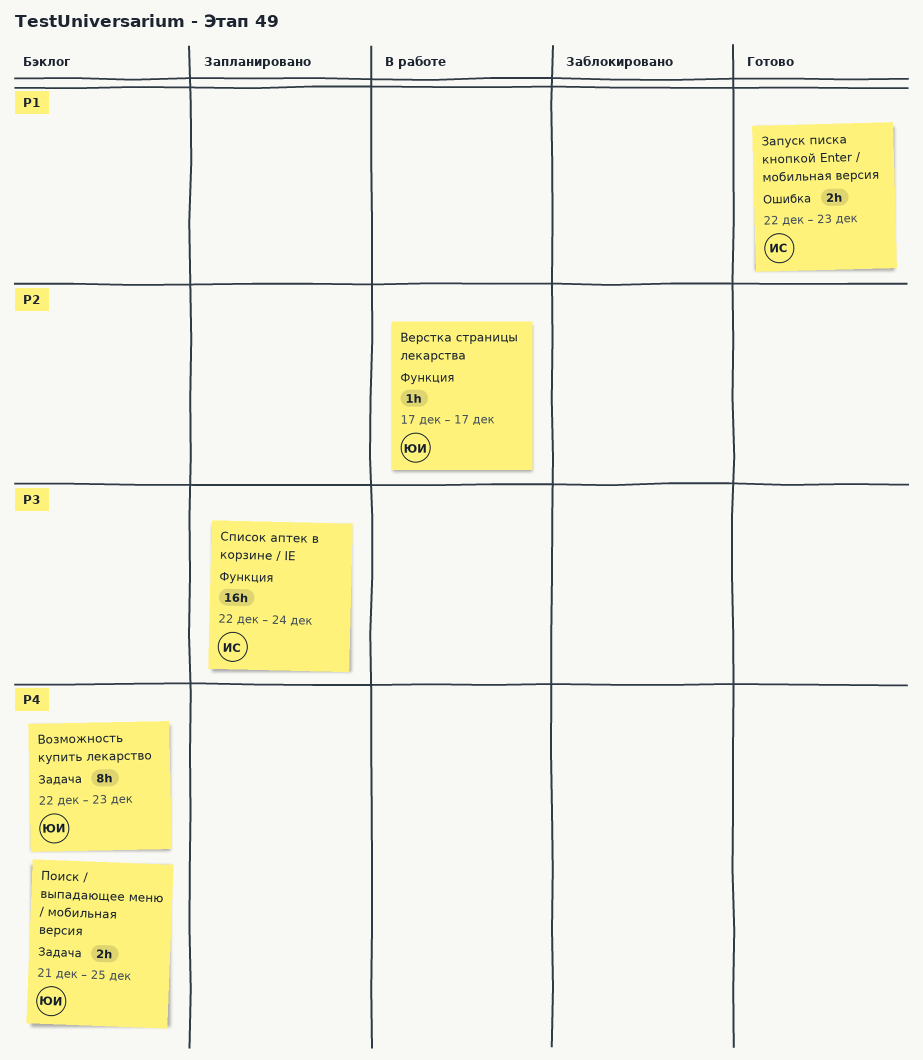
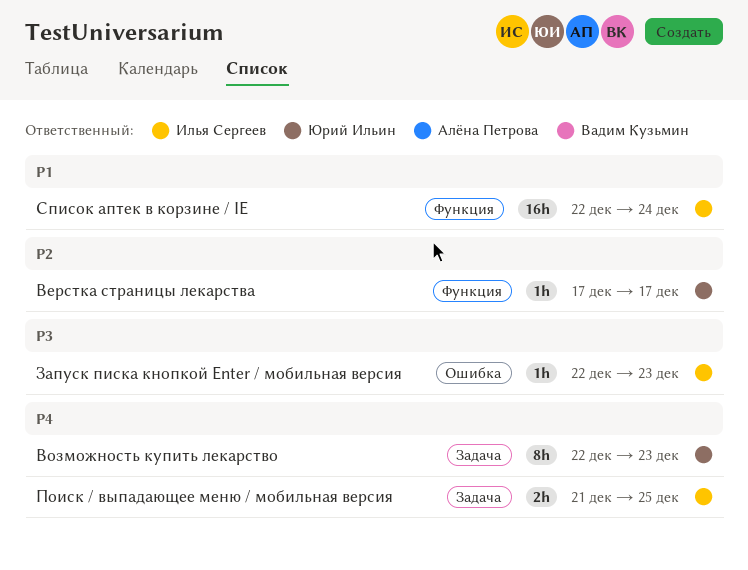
Запуск писка кнопкой Enter / мобильная версия, priority: P1 -> P3
Запуск писка кнопкой Enter / мобильная версия, estimate: 2h -> 1h
Поиск / выпадающее меню / мобильная версия, owner: Юрий Ильин -> Илья Сергеев
Список аптек в корзине / IE, priority: P3 -> P1

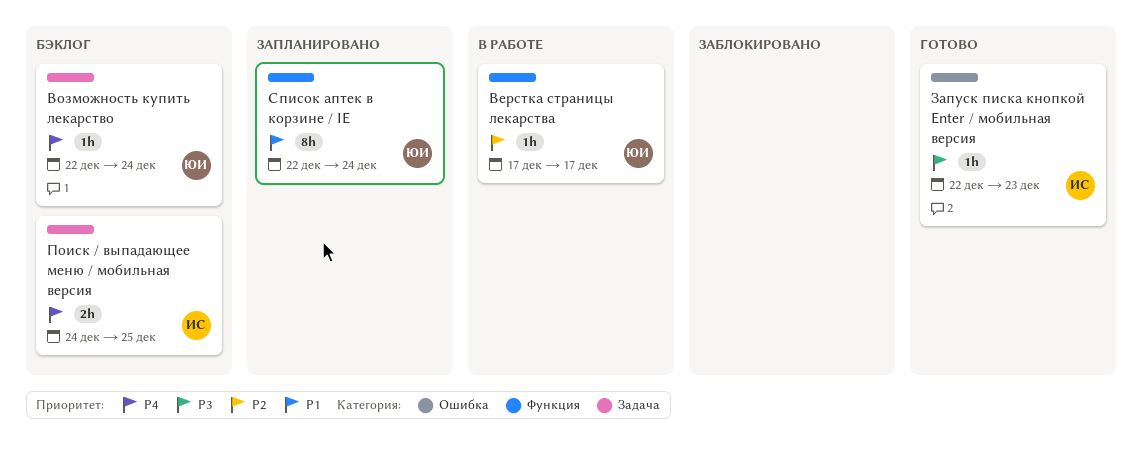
Возможность купить лекарство, estimate: 8h -> 1h
Возможность купить лекарство, due: Dec 23 -> Dec 24
Поиск / выпадающее меню / мобильная версия, start: Dec 21 -> Dec 24
Список аптек в корзине / IE, owner: Илья Сергеев -> Юрий Ильин
Список аптек в корзине / IE, estimate: 16h -> 8h

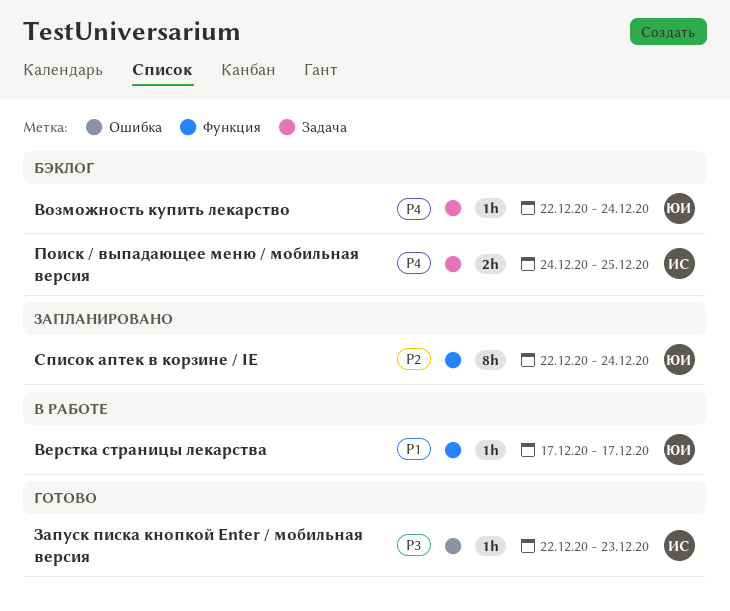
Верстка страницы лекарства, priority: P2 -> P1
Список аптек в корзине / IE, priority: P1 -> P2

